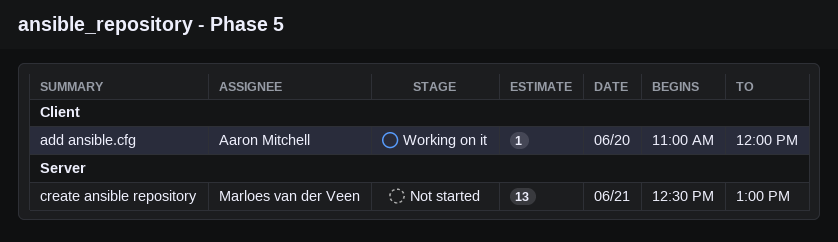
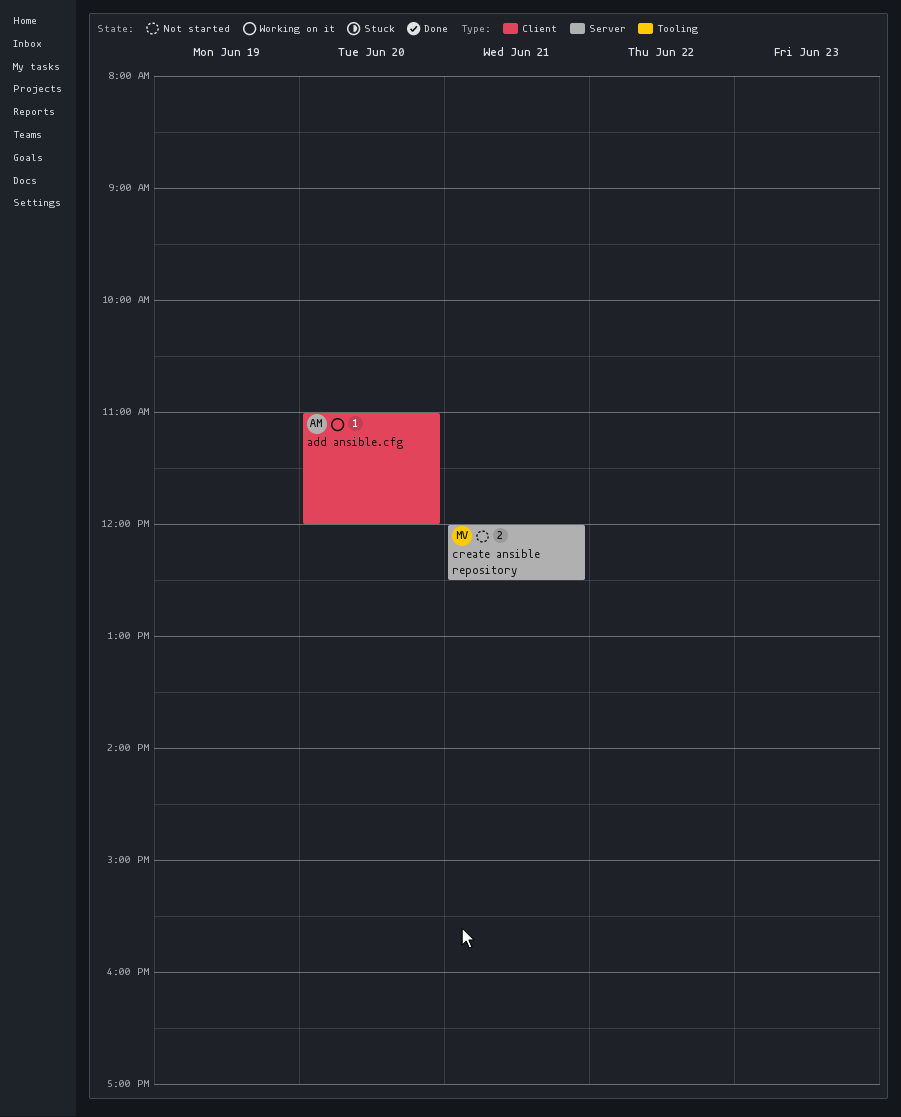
create ansible repository, estimate: 13 -> 2
create ansible repository, begins: 12:30 -> 12:00
create ansible repository, ends: 13:00 -> 12:30

